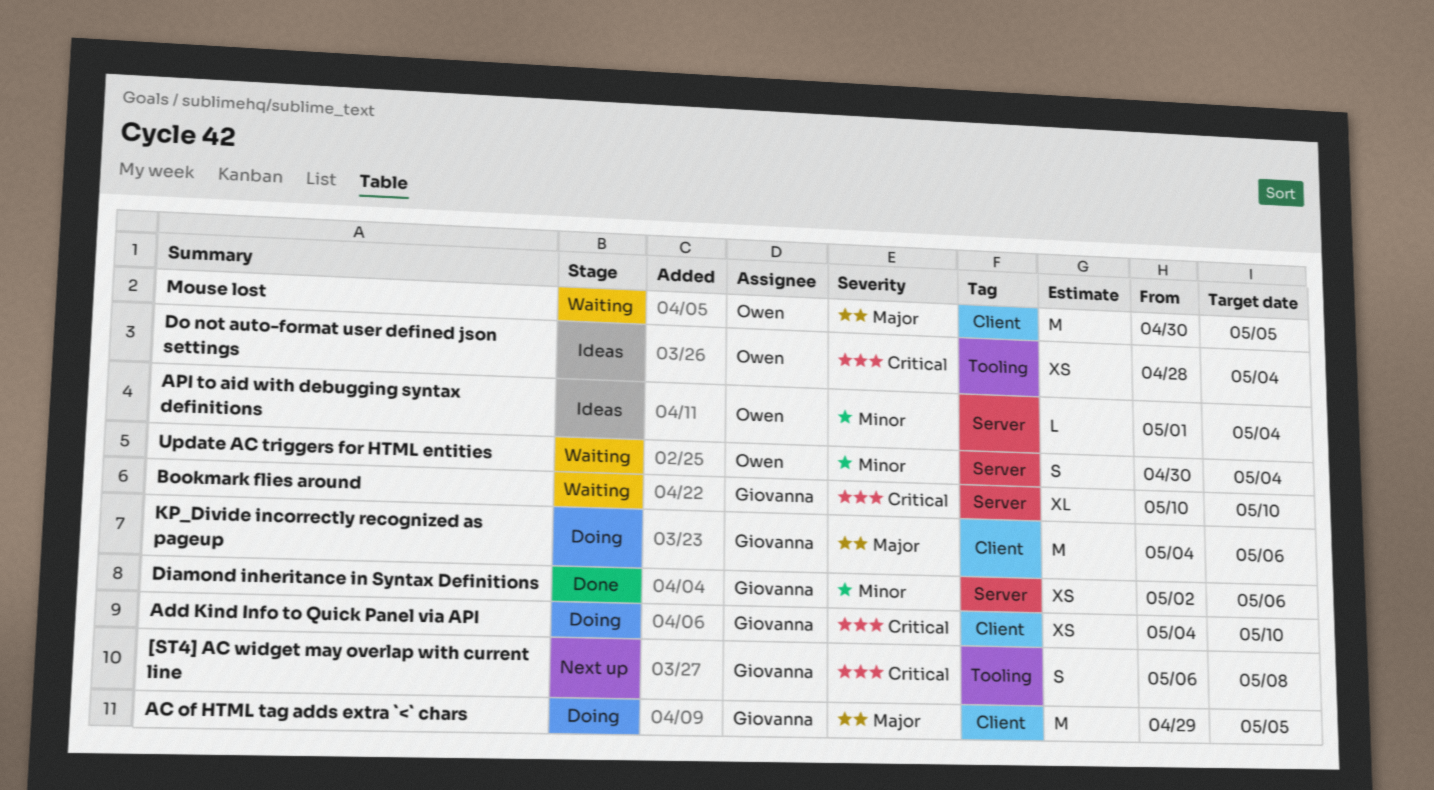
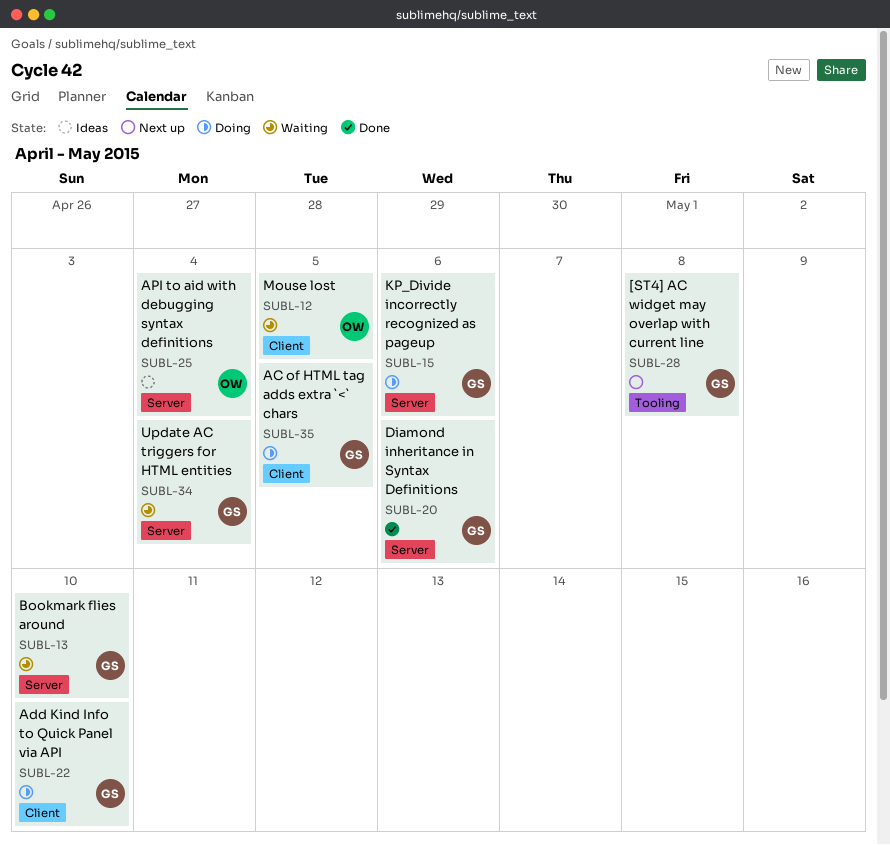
Do not auto-format user defined json settings: present -> none
KP_Divide incorrectly recognized as pageup, label: Client -> Server
Update AC triggers for HTML entities, owner: Owen -> Giovanna

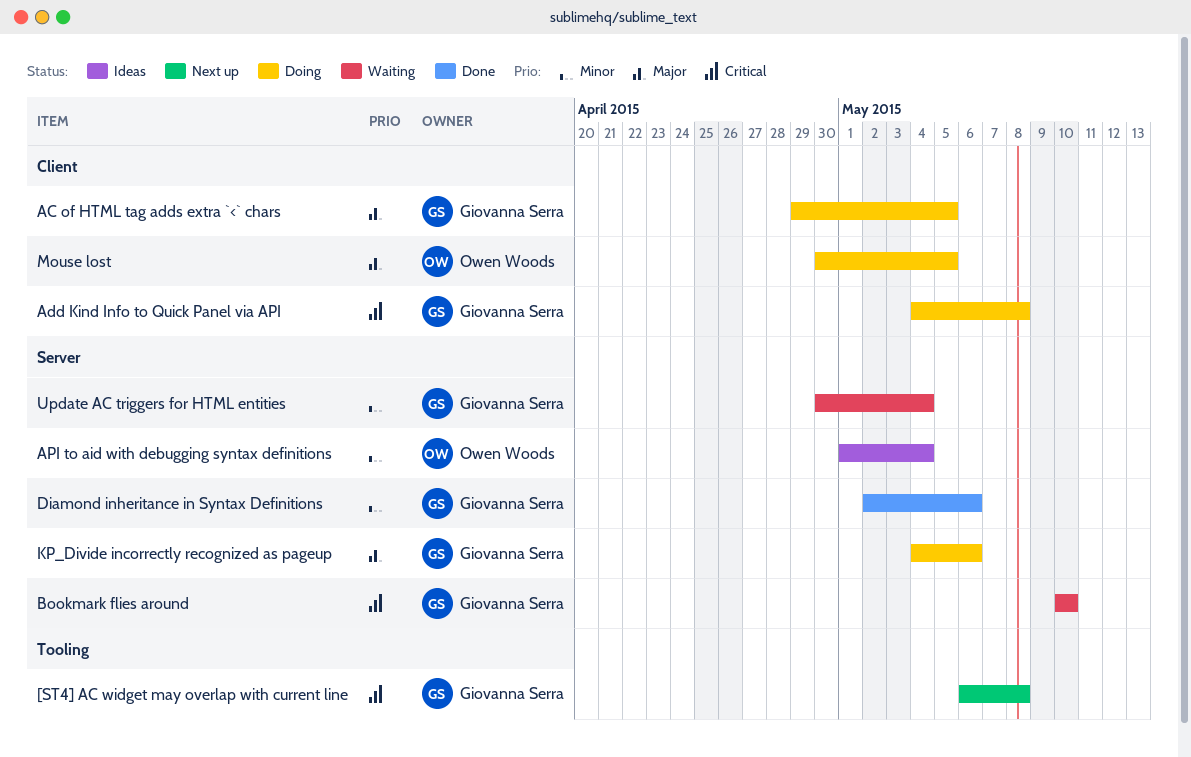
Add Kind Info to Quick Panel via API, due: May 10 -> May 8
Mouse lost, status: Waiting -> Doing

